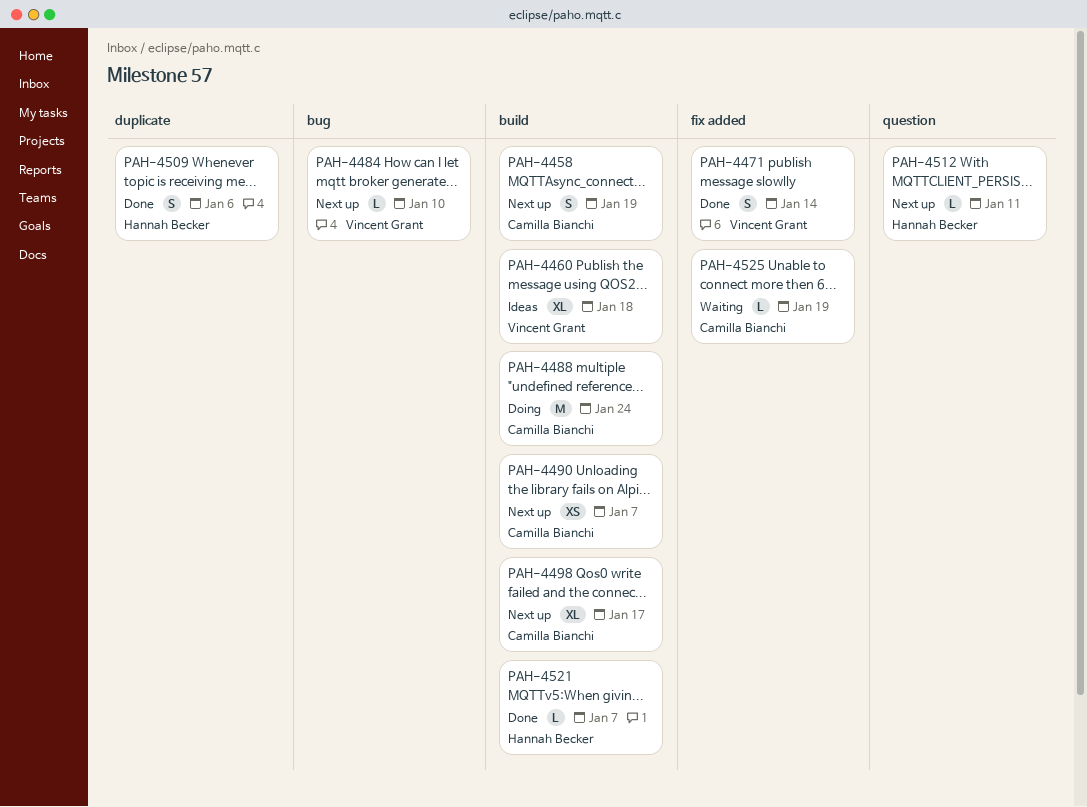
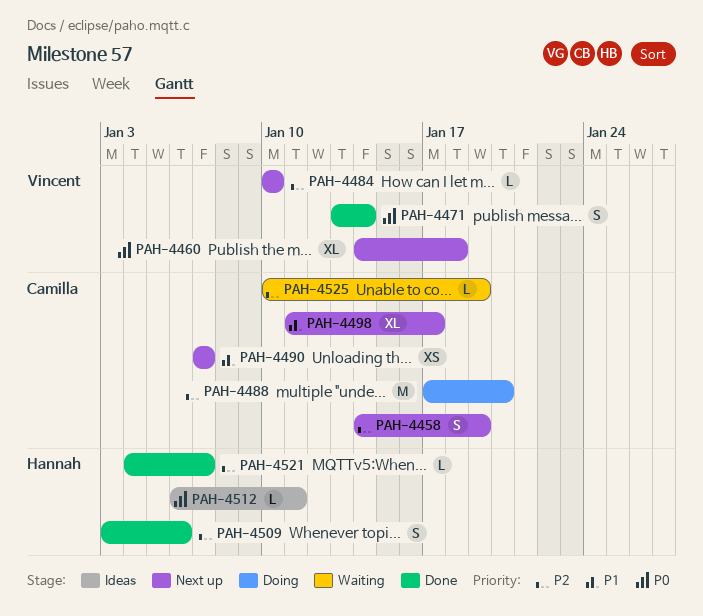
PAH-4460, status: Ideas -> Next up
PAH-4488, due: Jan 24 -> Jan 20
PAH-4512, status: Next up -> Ideas

